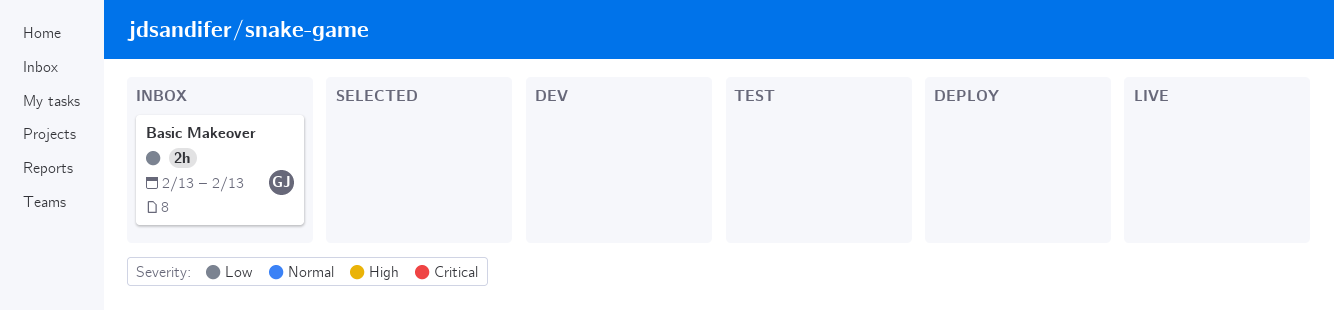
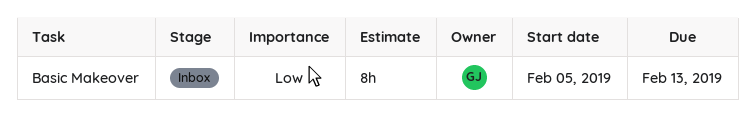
Basic Makeover, estimate: 2h -> 8h
Basic Makeover, start: Feb 13 -> Feb 5

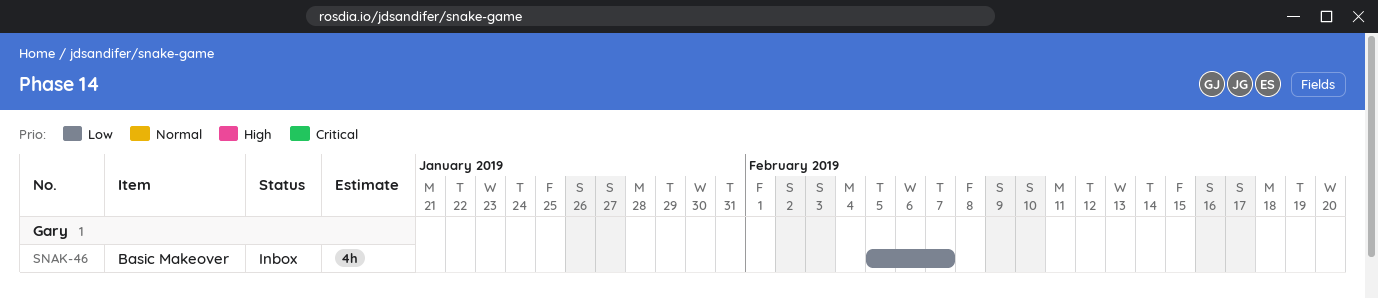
Basic Makeover, estimate: 8h -> 4h
Basic Makeover, due: Feb 13 -> Feb 7

